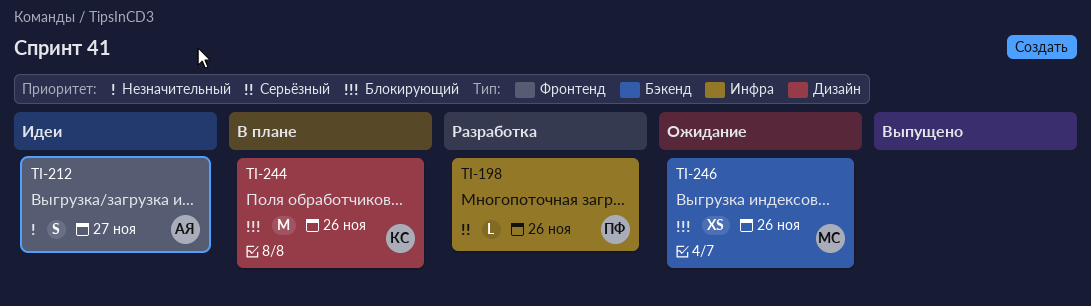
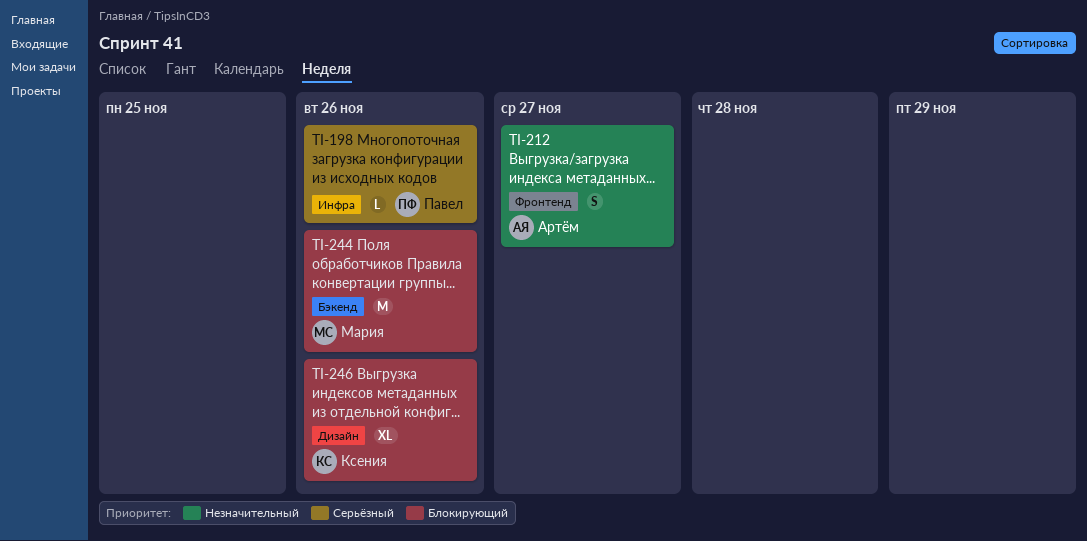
TI-244, owner: Ксения -> Мария
TI-244, label: Дизайн -> Бэкенд
TI-246, owner: Мария -> Ксения
TI-246, label: Бэкенд -> Дизайн
TI-246, estimate: XS -> XL

